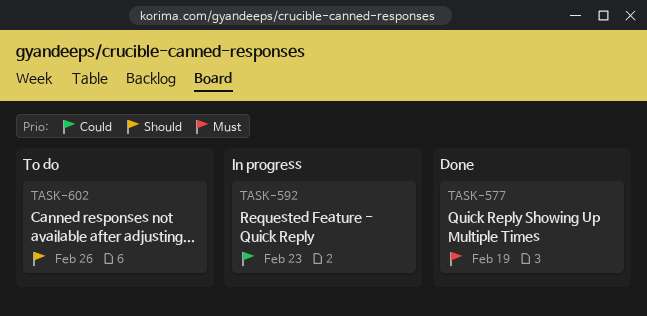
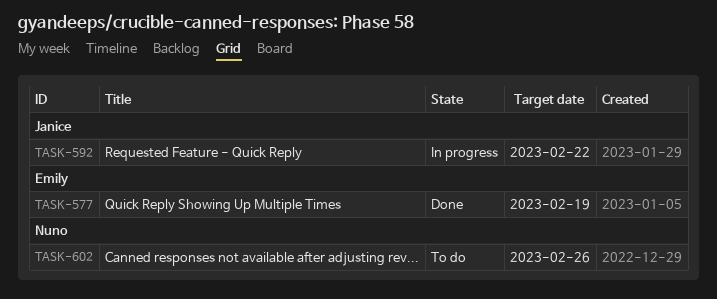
TASK-592, due: Feb 23 -> Feb 22

